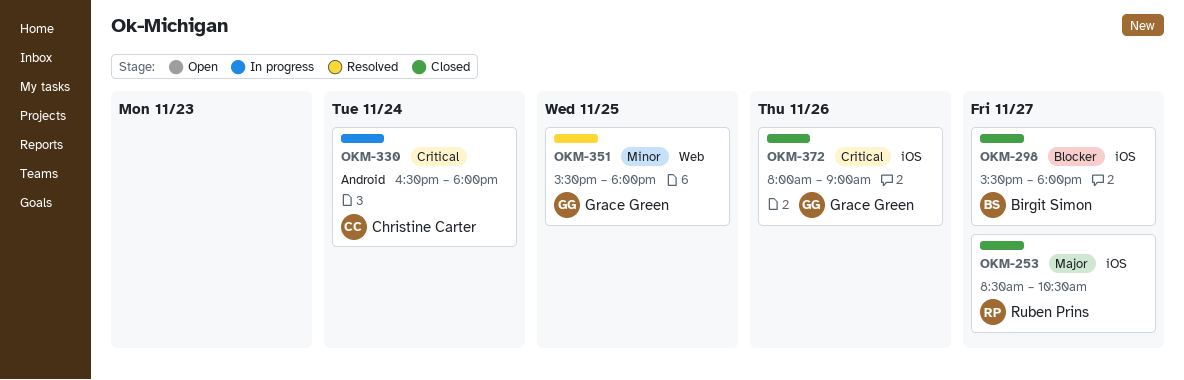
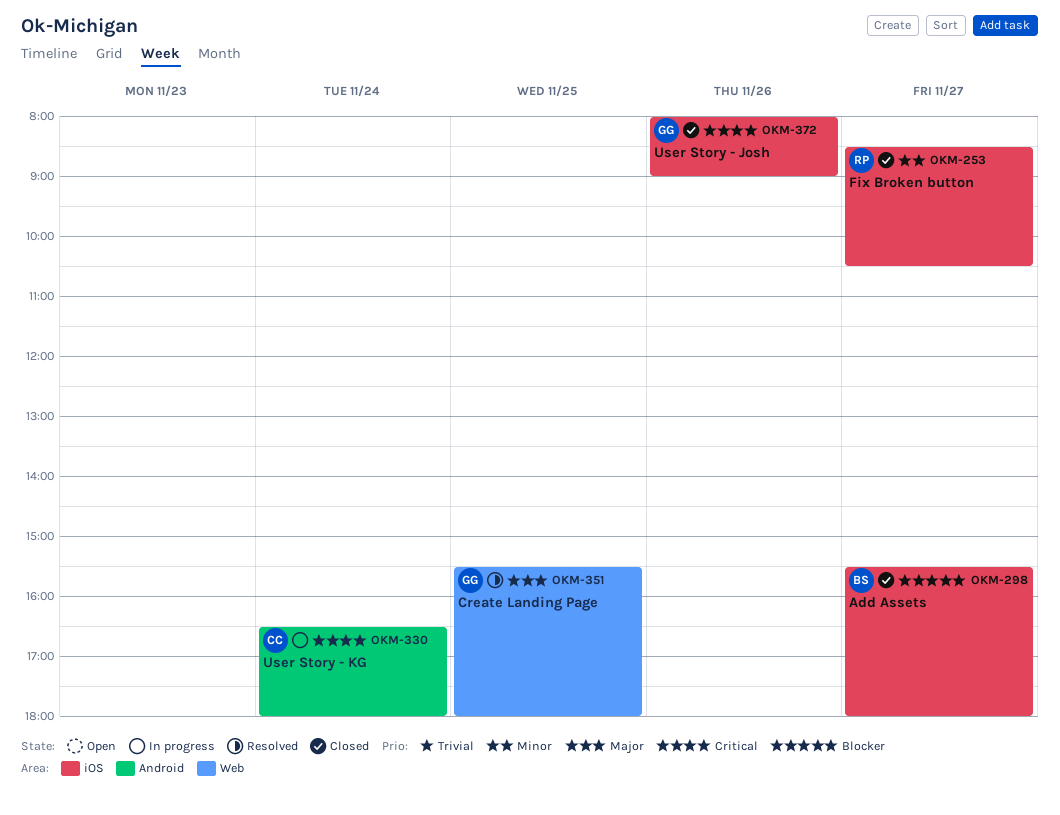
OKM-253, priority: Major -> Minor
OKM-351, priority: Minor -> Major

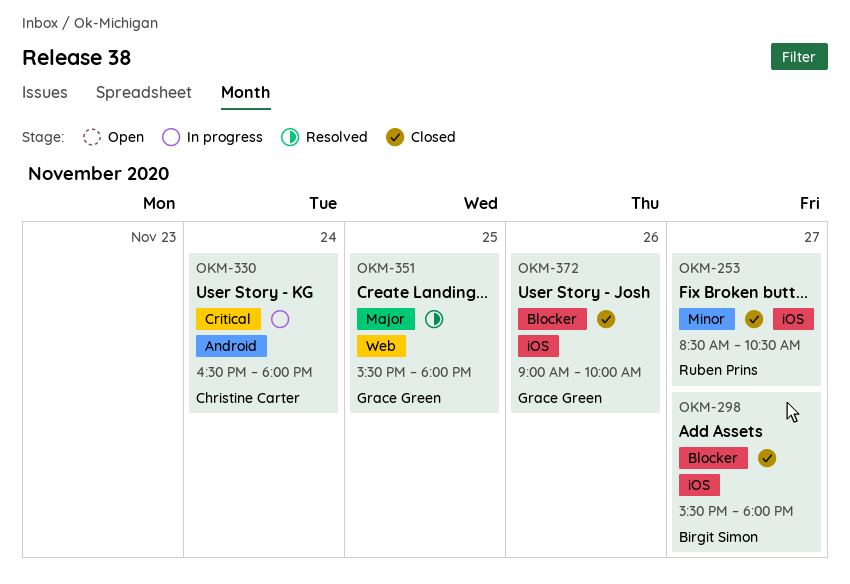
OKM-372, priority: Critical -> Blocker
OKM-372, begins: 08:00 -> 09:00
OKM-372, ends: 09:00 -> 10:00

